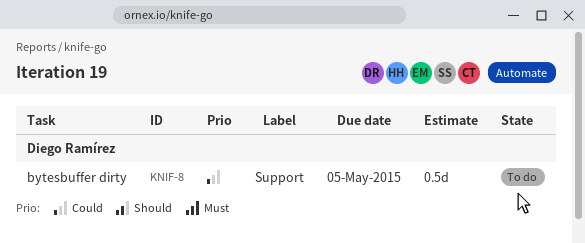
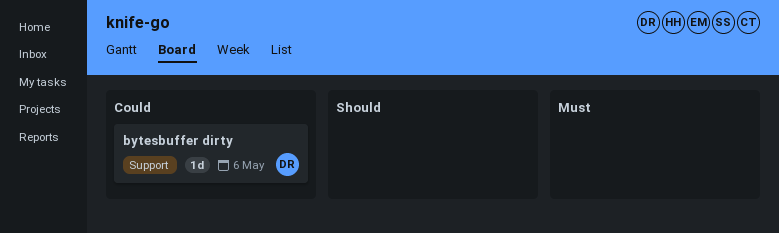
bytesbuffer dirty, estimate: 0.5d -> 1d
bytesbuffer dirty, due: May 5 -> May 6

